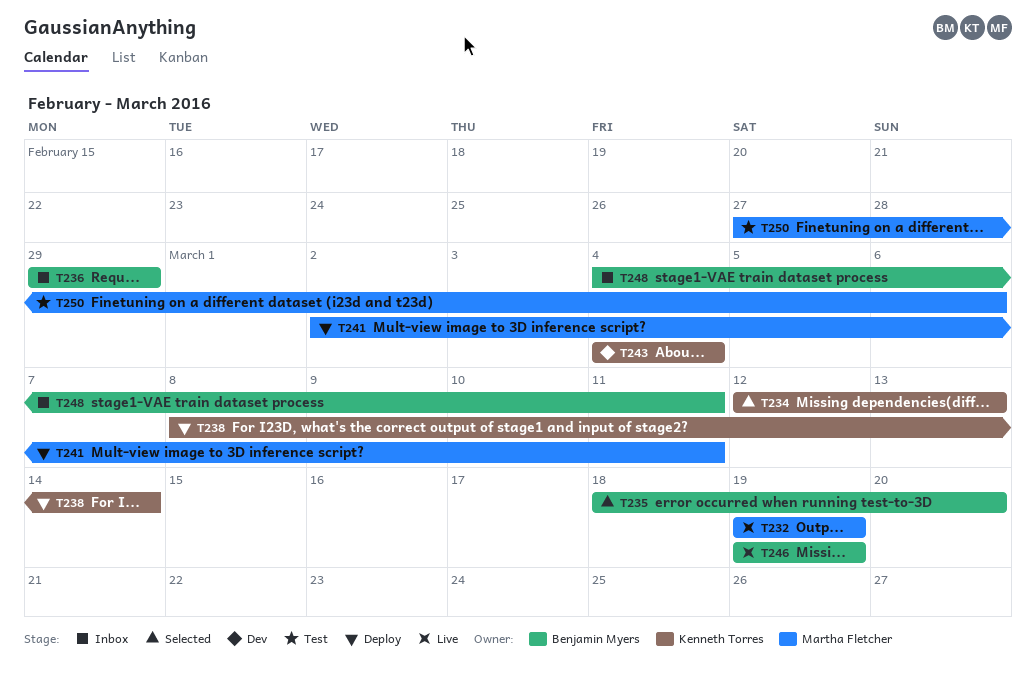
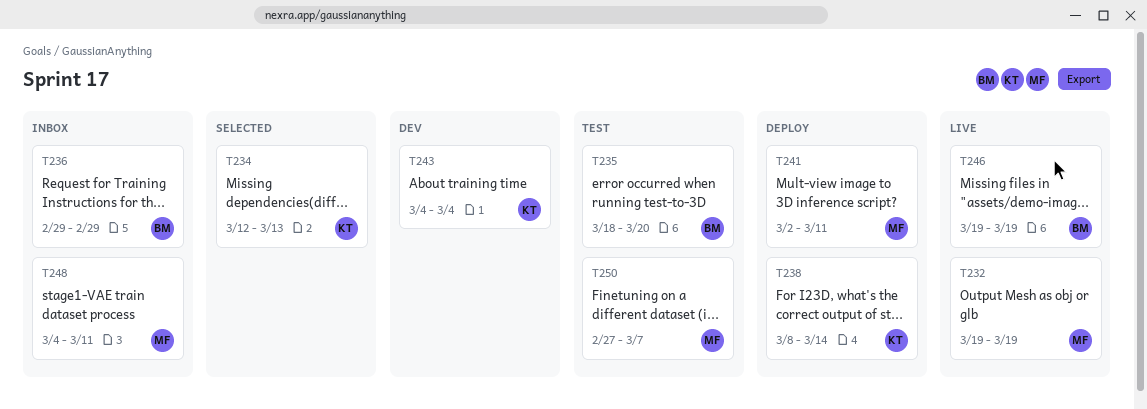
T235, status: Selected -> Test
T248, owner: Benjamin Myers -> Martha Fletcher
T250, due: Mar 6 -> Mar 7

